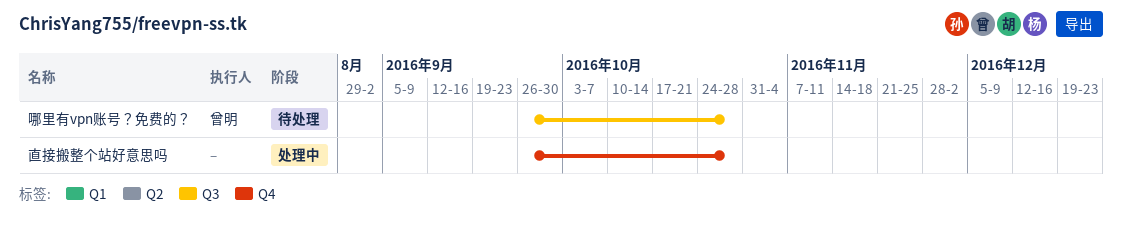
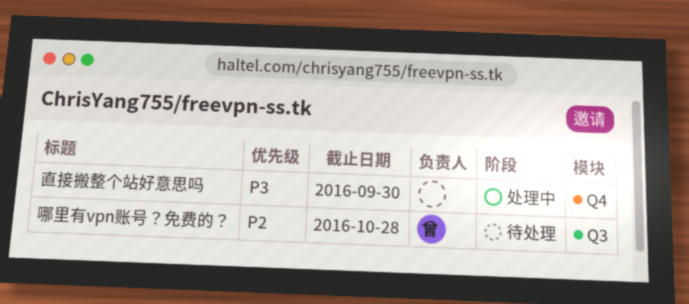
直接搬整个站好意思吗, due: Oct 28 -> Sep 30

